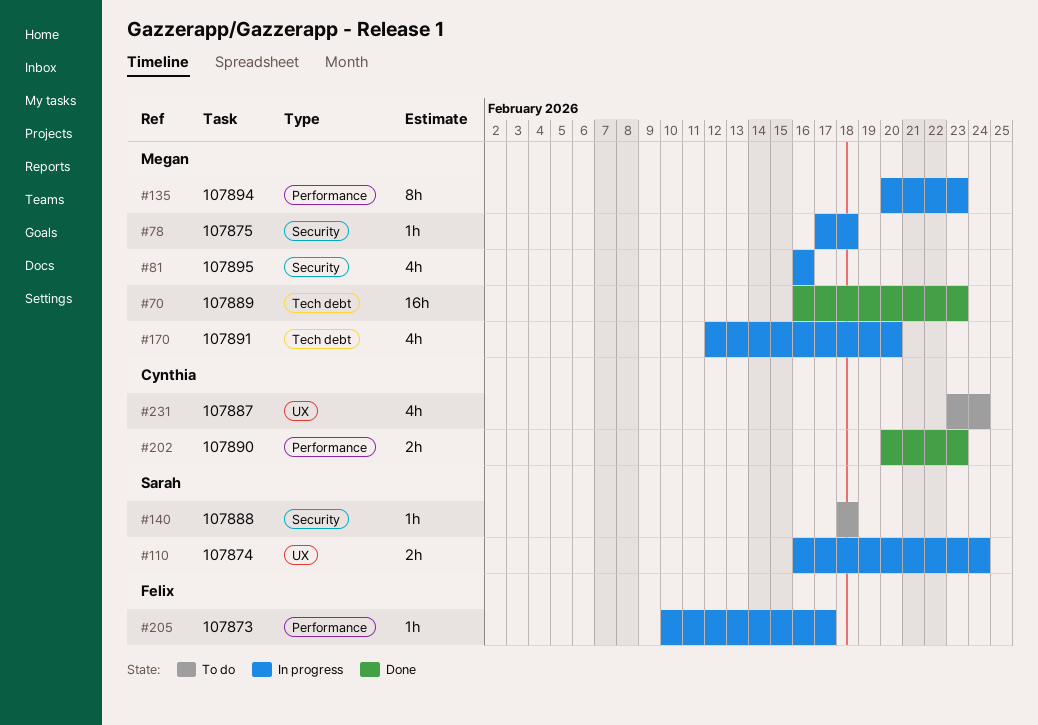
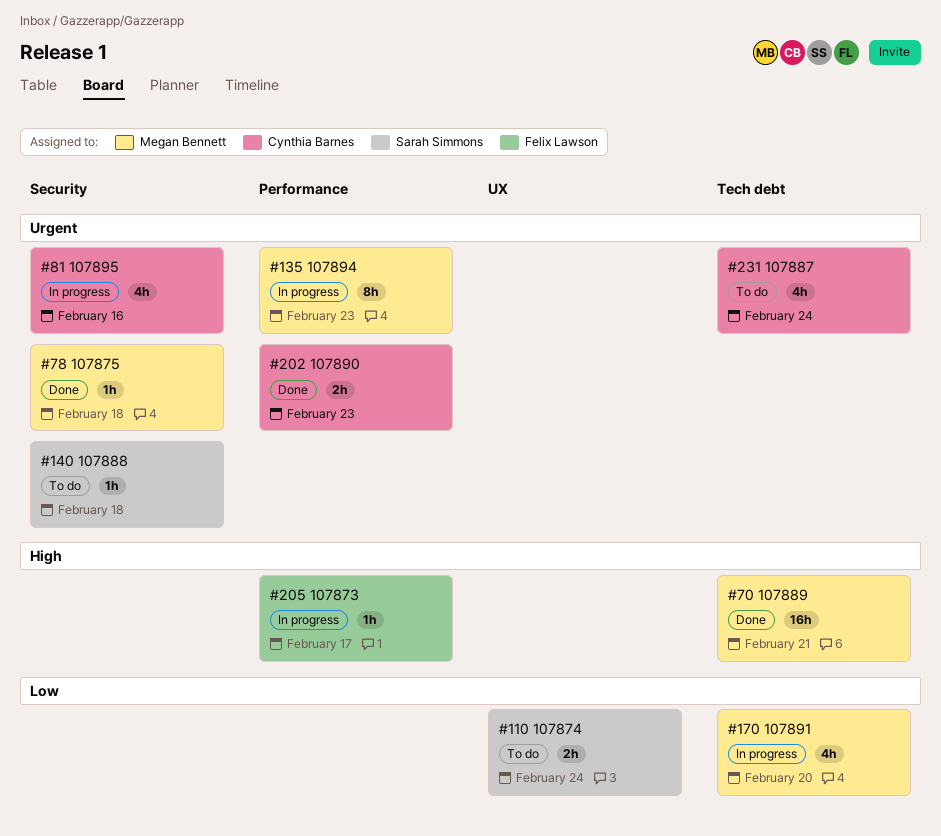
#70, due: Feb 23 -> Feb 21
#78, status: In progress -> Done
#81, owner: Megan Bennett -> Cynthia Barnes
#110, status: In progress -> To do
#231, label: UX -> Tech debt

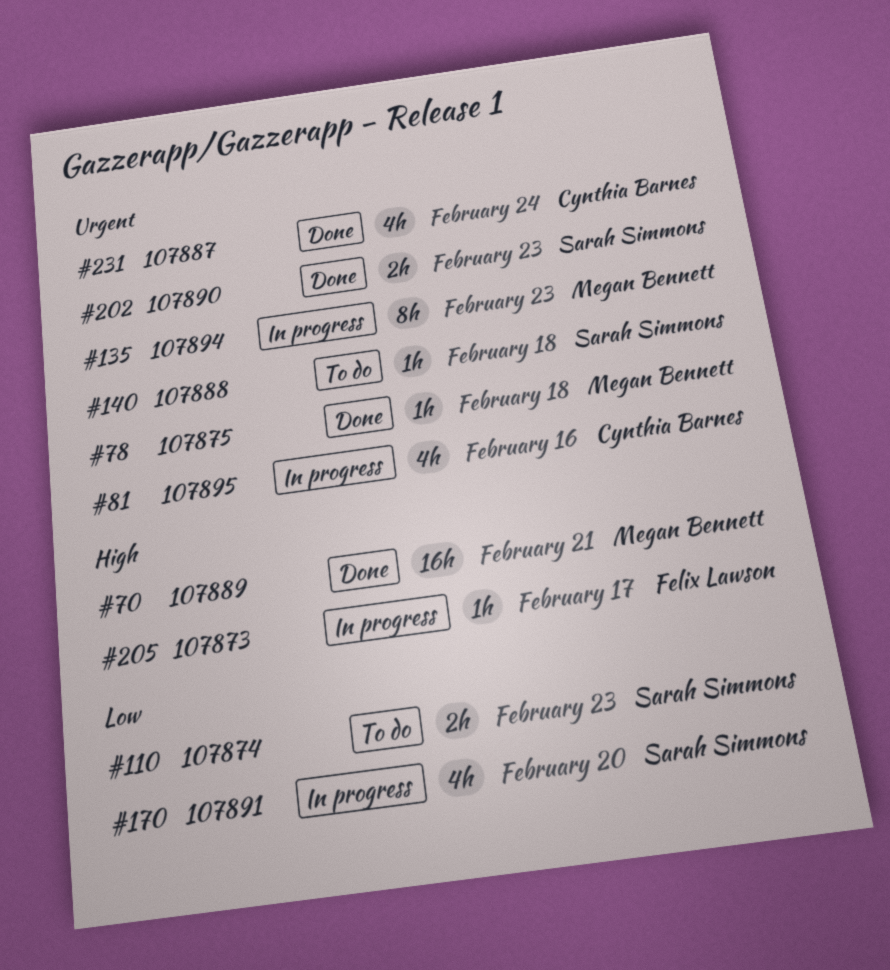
#110, due: Feb 24 -> Feb 23
#170, owner: Megan Bennett -> Sarah Simmons
#202, owner: Cynthia Barnes -> Sarah Simmons
#231, status: To do -> Done

